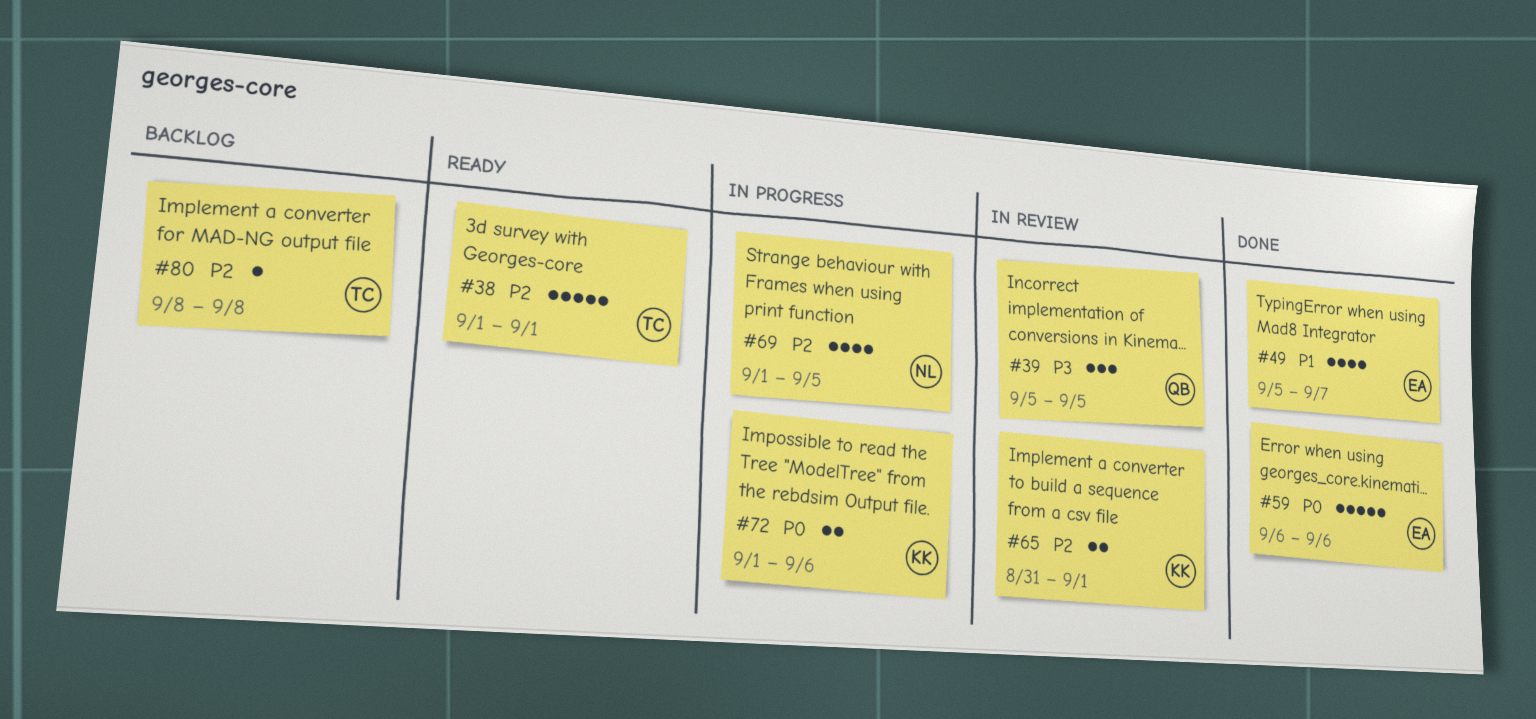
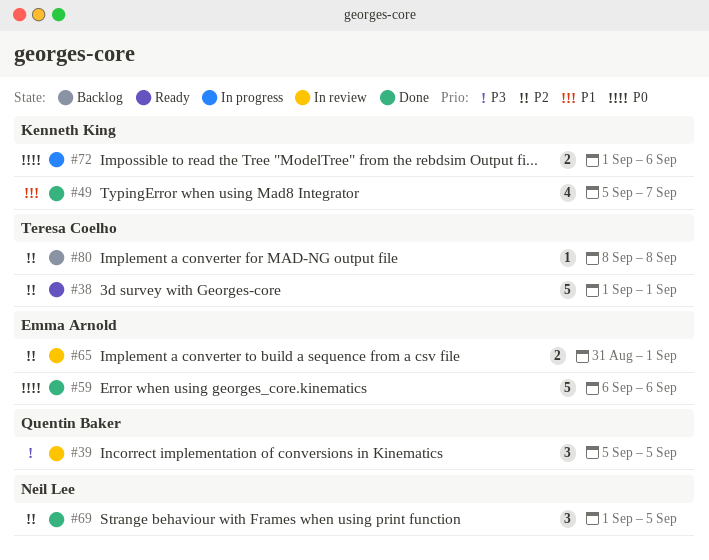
#49, owner: Emma Arnold -> Kenneth King
#65, owner: Kenneth King -> Emma Arnold
#69, status: In progress -> Done
#69, estimate: 4 -> 3

